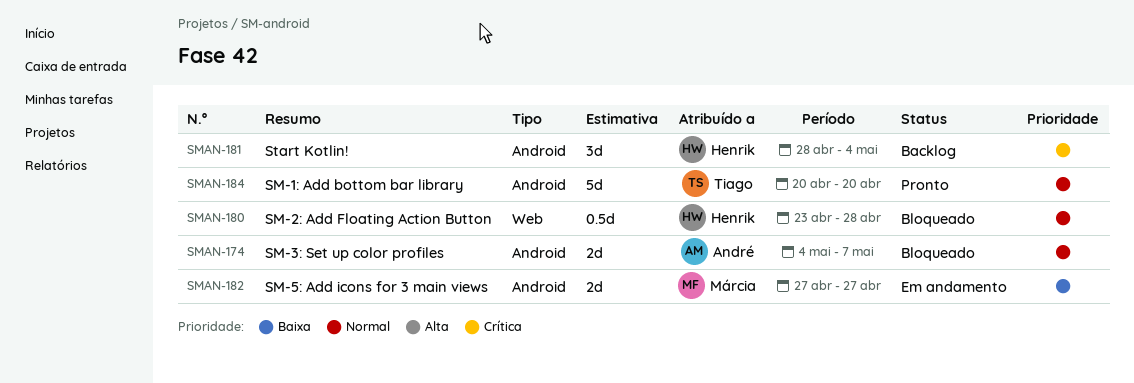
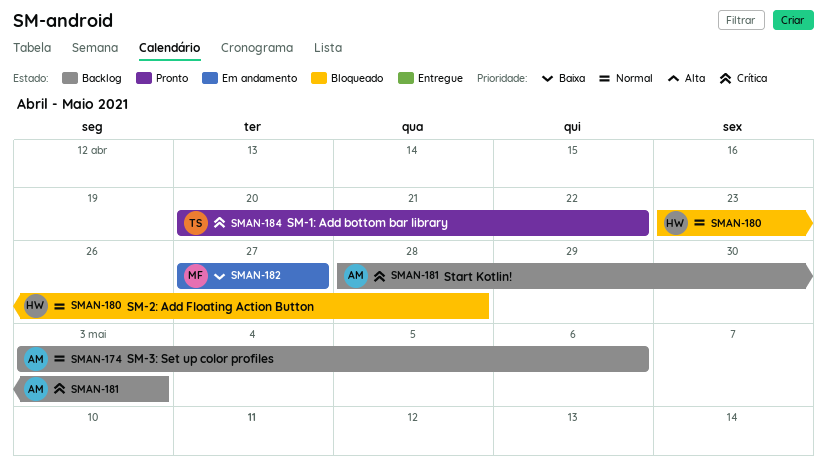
SMAN-174, status: Bloqueado -> Backlog
SMAN-174, start: May 4 -> May 3
SMAN-174, due: May 7 -> May 6
SMAN-181, owner: Henrik -> André
SMAN-181, due: May 4 -> May 3
SMAN-184, priority: Normal -> Crítica
SMAN-184, due: Apr 20 -> Apr 22

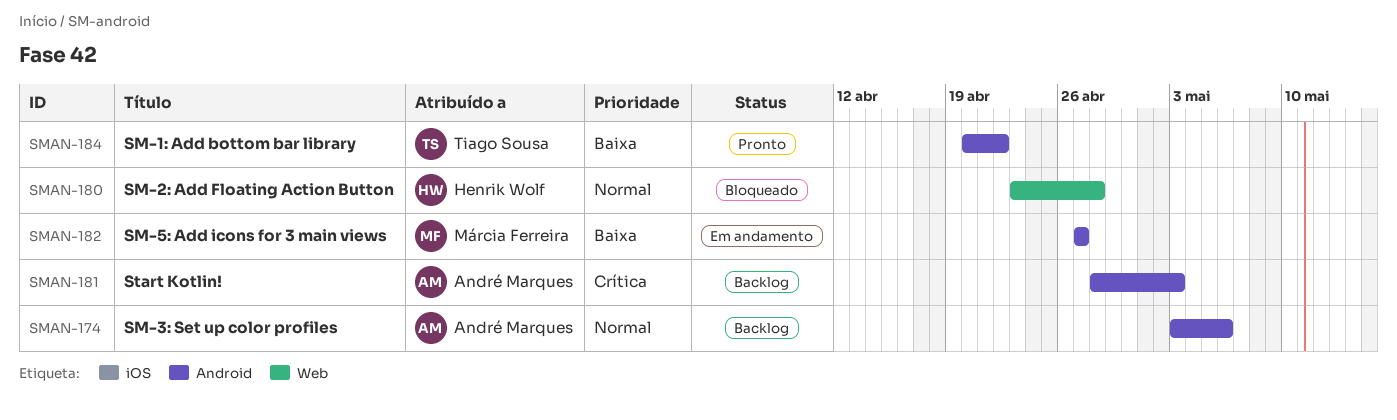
SMAN-184, priority: Crítica -> Baixa

